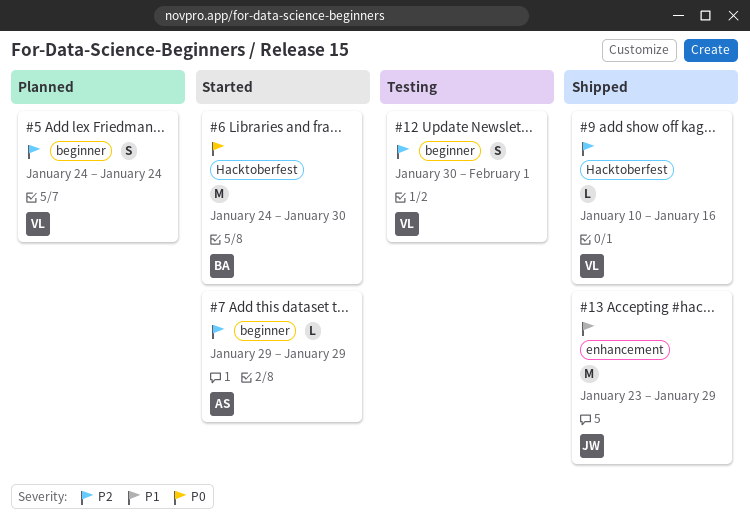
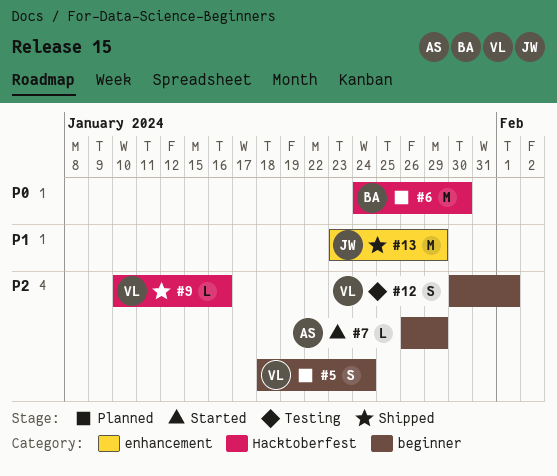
#5, start: Jan 24 -> Jan 18
#6, status: Started -> Planned
#7, start: Jan 29 -> Jan 26

